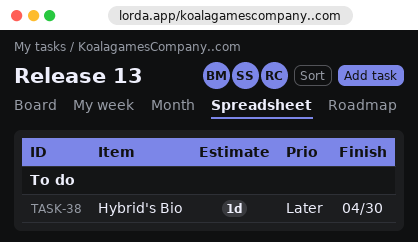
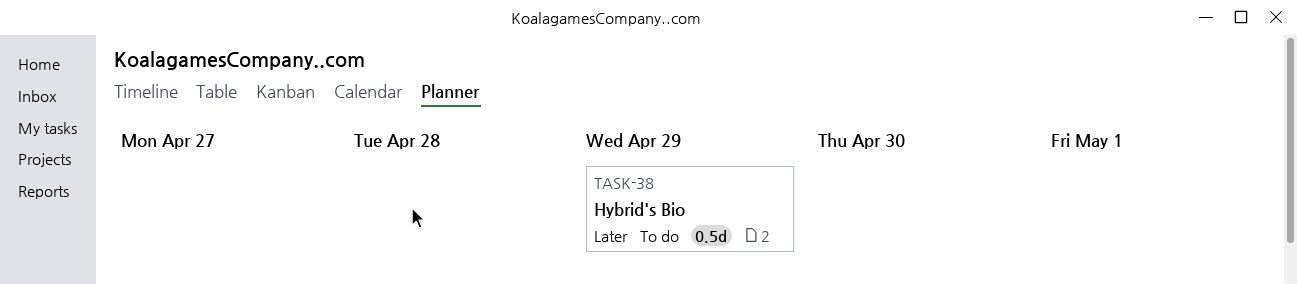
TASK-38, estimate: 1d -> 0.5d
TASK-38, due: Apr 30 -> Apr 29

